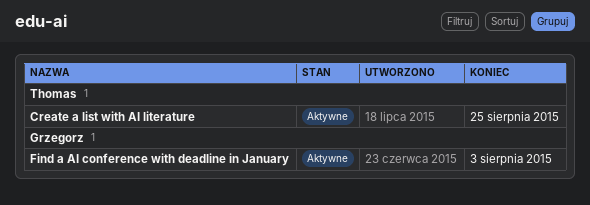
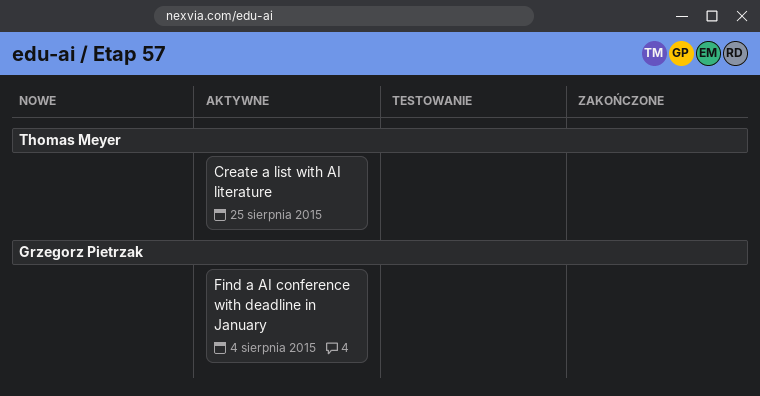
Find a AI conference with deadline in January, due: Aug 3 -> Aug 4

